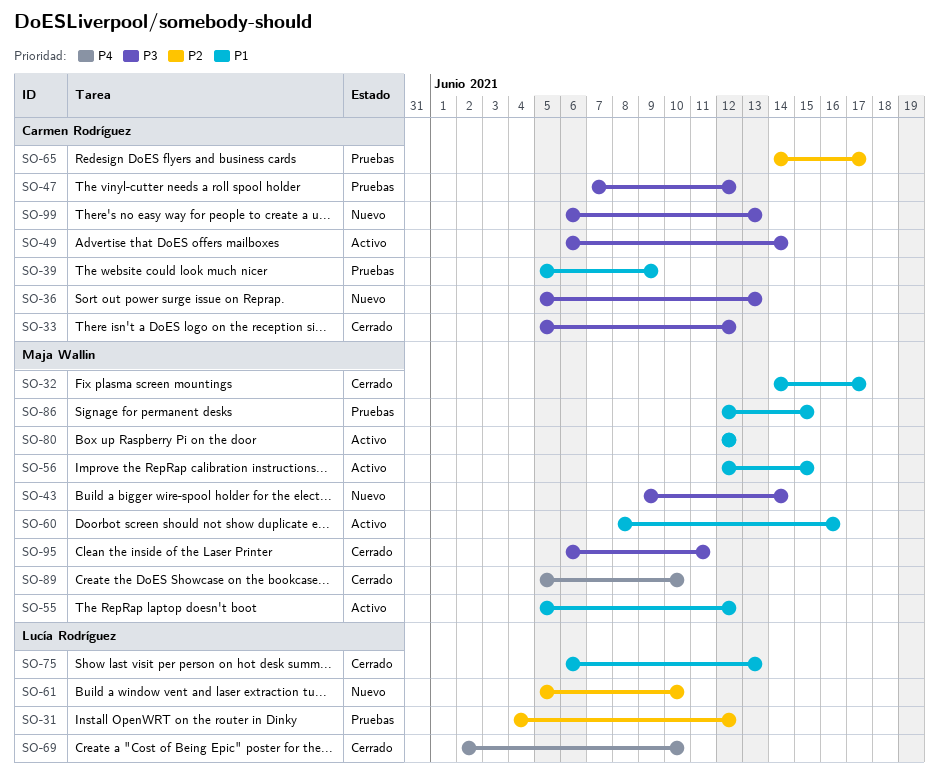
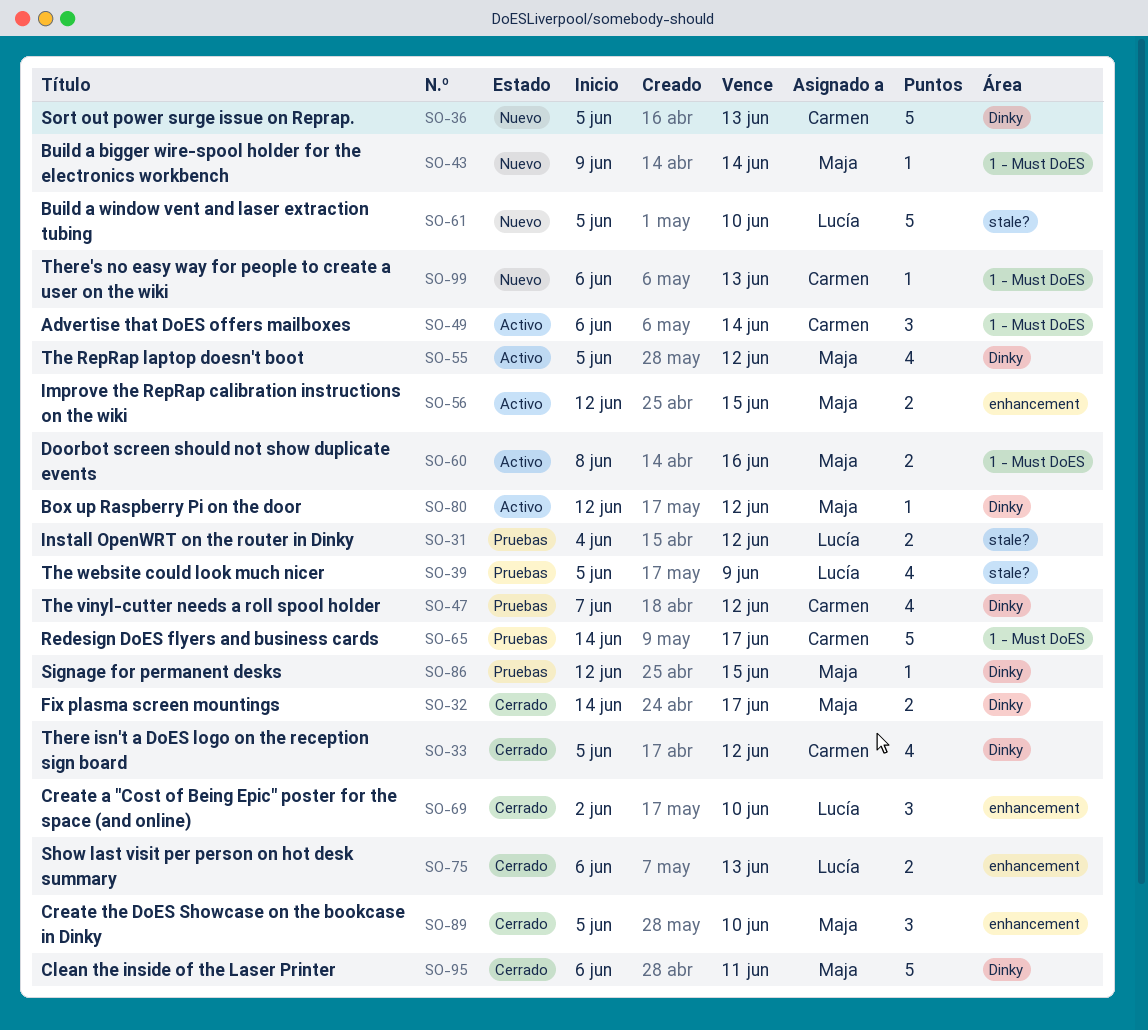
SO-39, owner: Carmen Rodríguez -> Lucía Rodríguez

